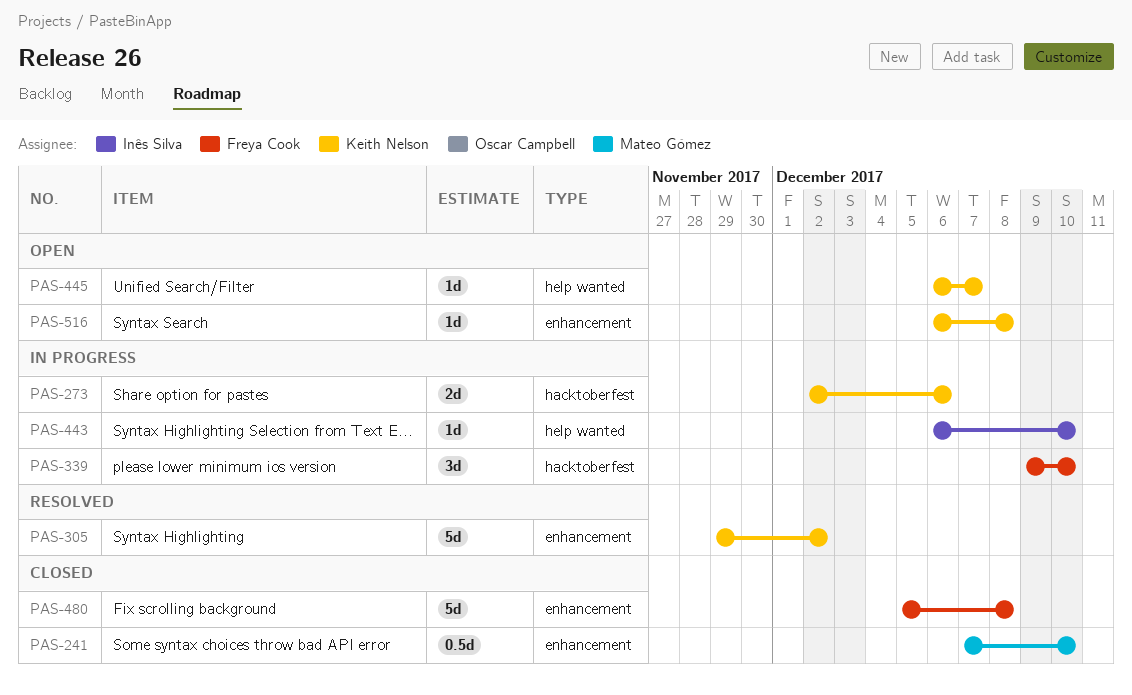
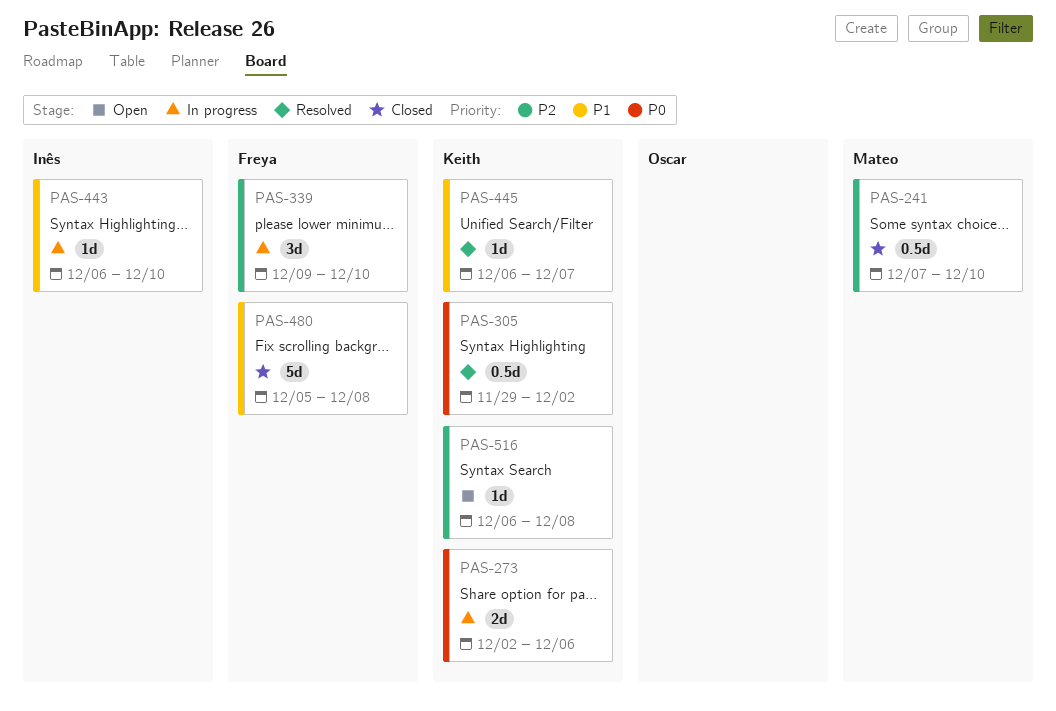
PAS-305, estimate: 5d -> 0.5d
PAS-445, status: Open -> Resolved

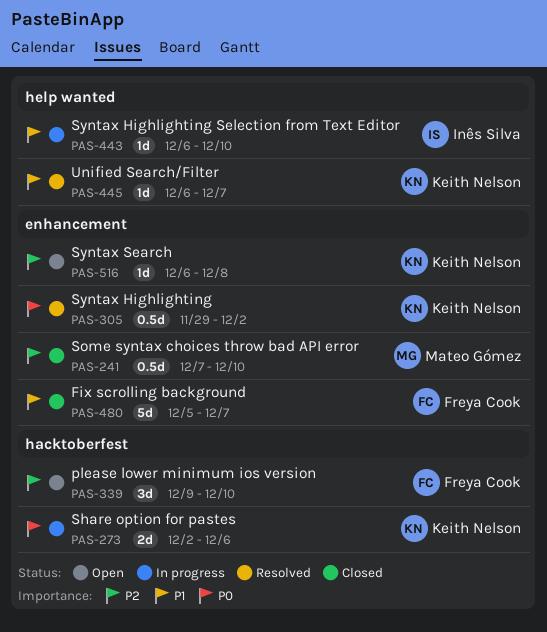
PAS-339, status: In progress -> Open
PAS-480, due: Dec 8 -> Dec 7

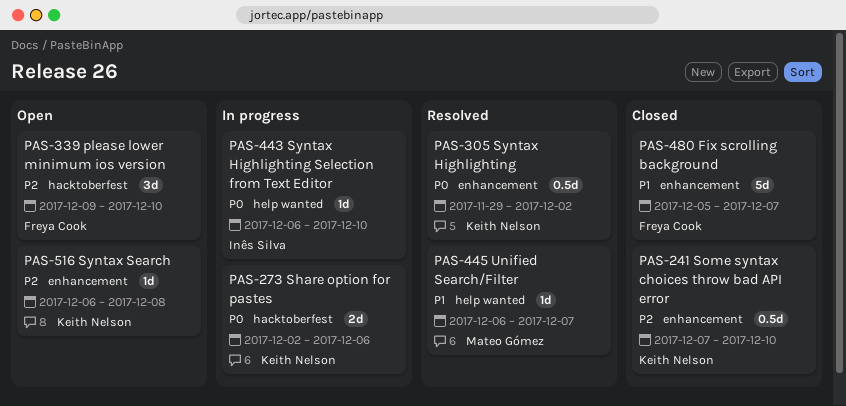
PAS-241, owner: Mateo Gómez -> Keith Nelson
PAS-443, priority: P1 -> P0
PAS-445, owner: Keith Nelson -> Mateo Gómez

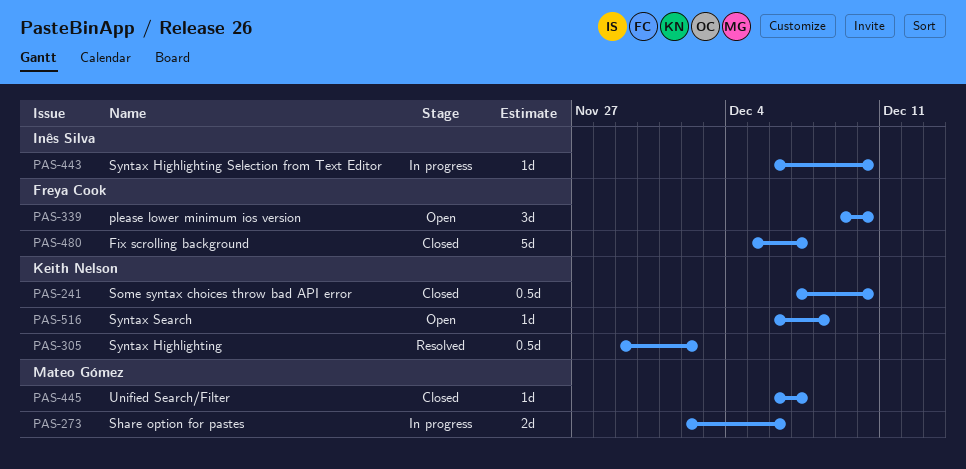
PAS-273, owner: Keith Nelson -> Mateo Gómez
PAS-445, status: Resolved -> Closed

